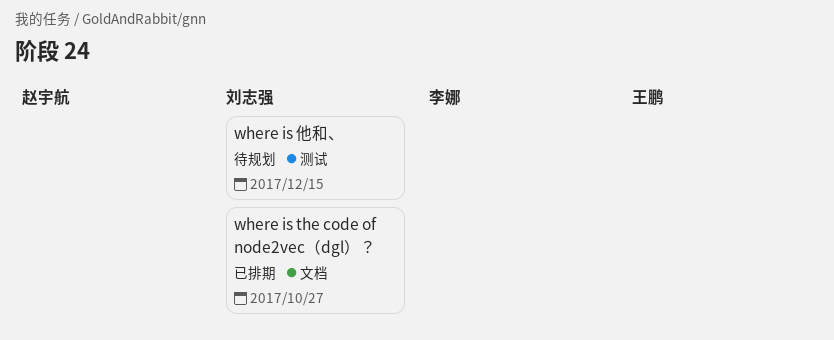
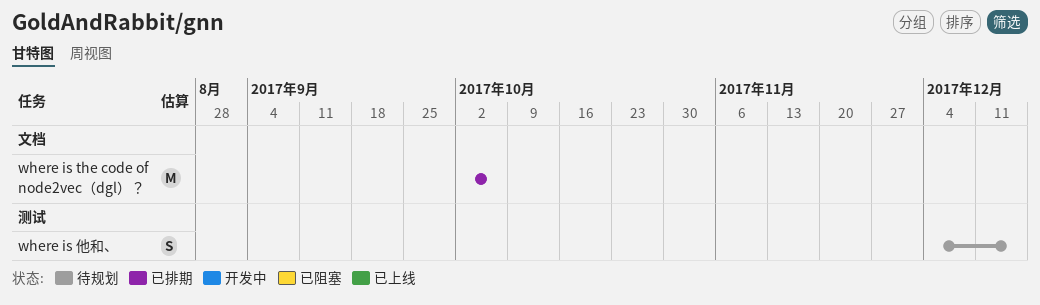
where is the code of node2vec（dgl）？, due: Oct 27 -> Oct 6

